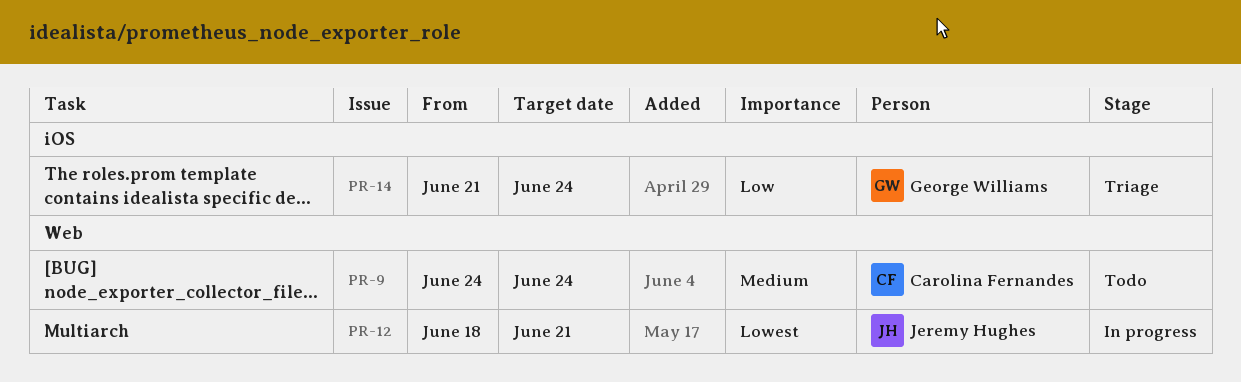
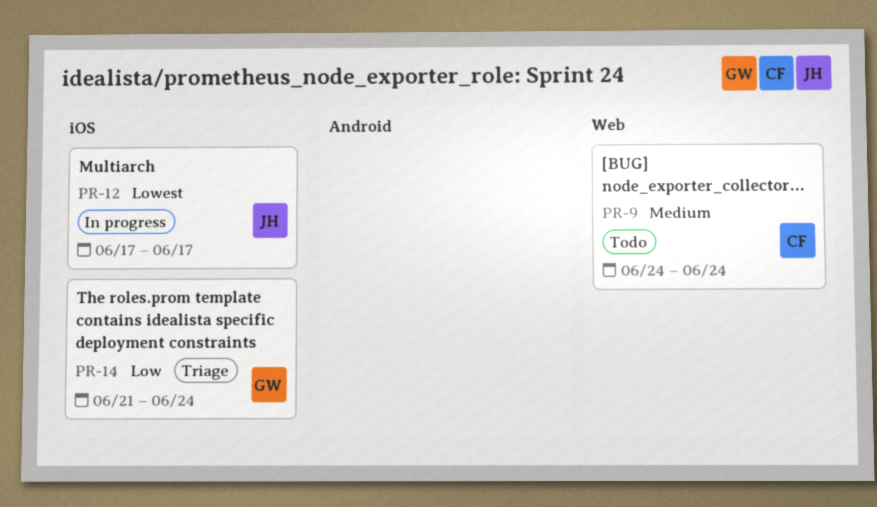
PR-12, label: Web -> iOS
PR-12, start: Jun 18 -> Jun 17
PR-12, due: Jun 21 -> Jun 17

